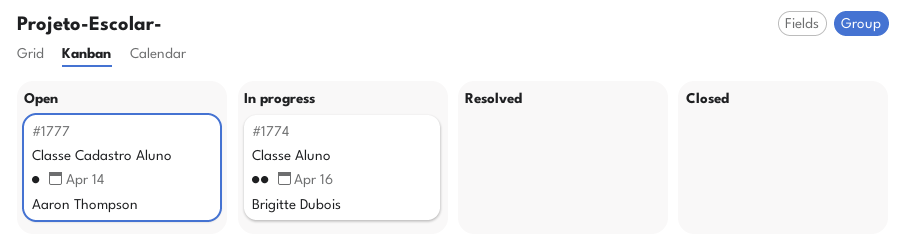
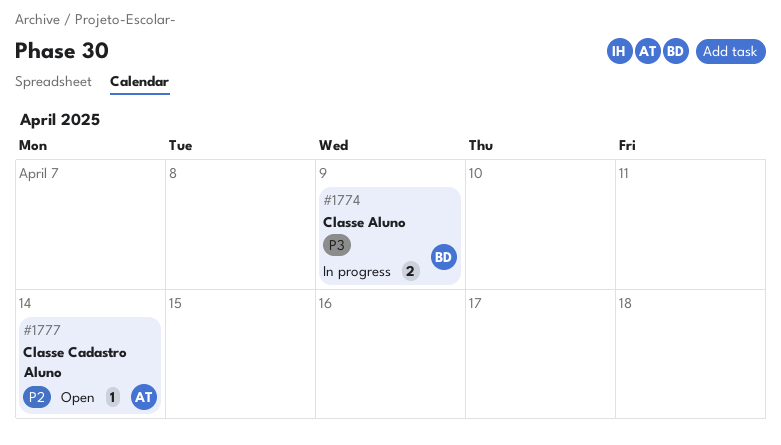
#1774, due: Apr 16 -> Apr 9

